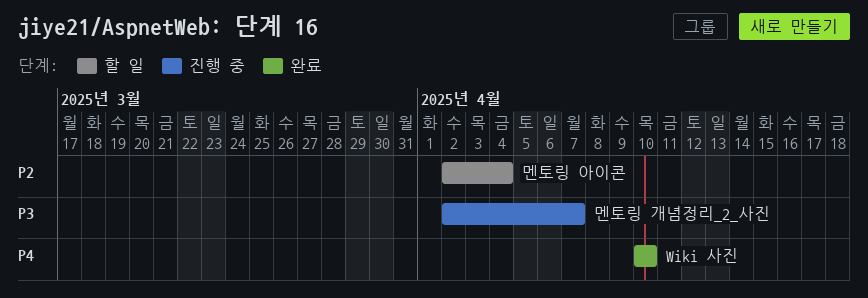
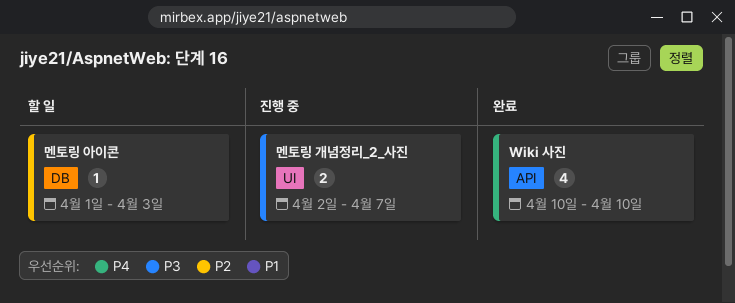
멘토링 아이콘, start: Apr 2 -> Apr 1
멘토링 아이콘, due: Apr 4 -> Apr 3

